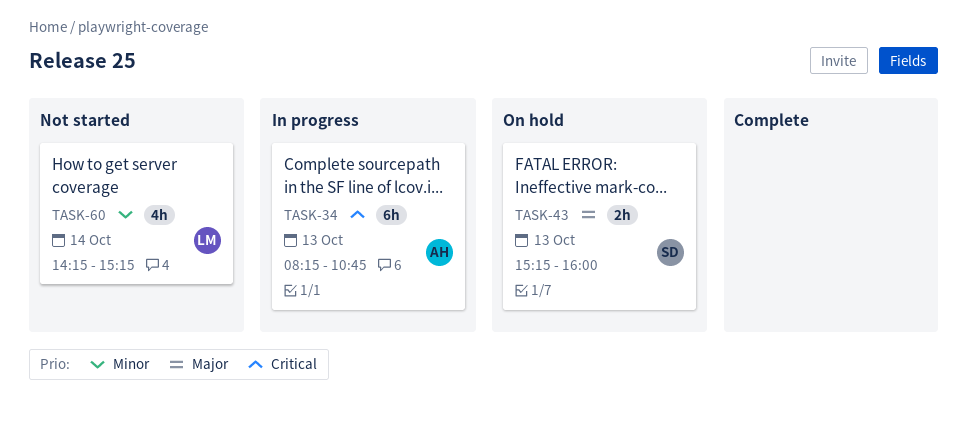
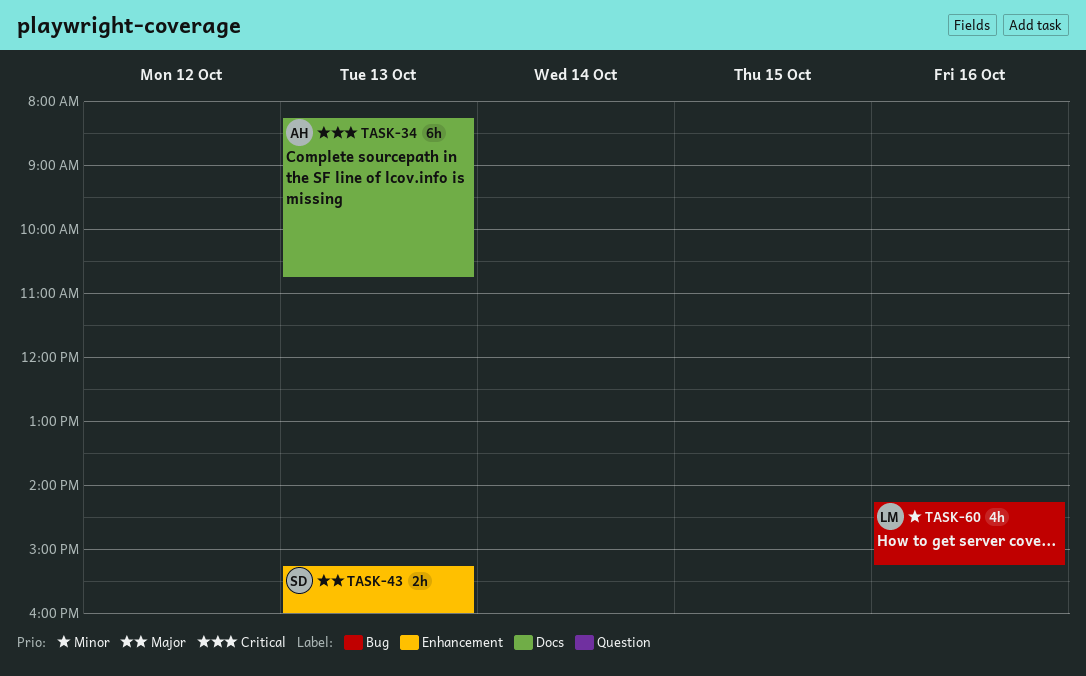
TASK-60, day: Oct 14 -> Oct 16

